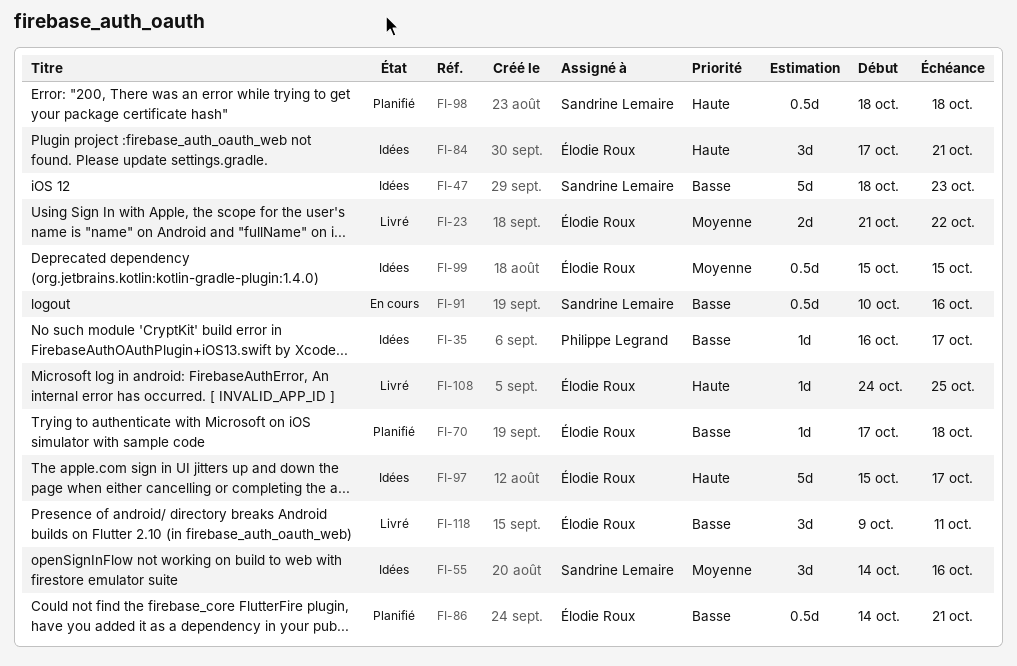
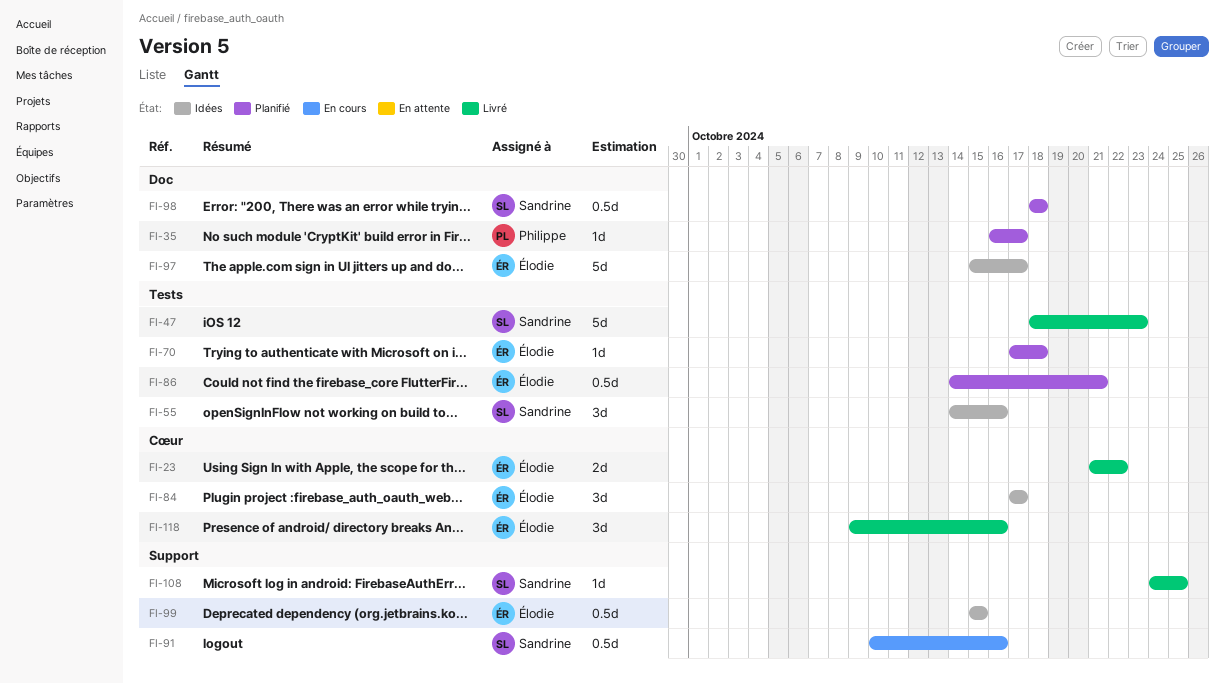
FI-35, status: Idées -> Planifié
FI-47, status: Idées -> Livré
FI-84, due: Oct 21 -> Oct 17
FI-108, owner: Élodie Roux -> Sandrine Lemaire
FI-118, due: Oct 11 -> Oct 16

